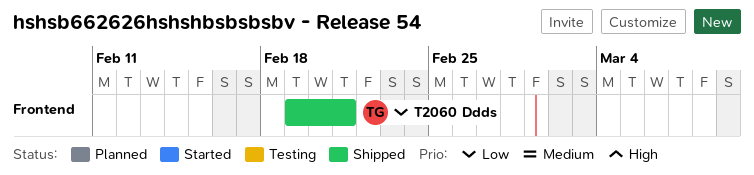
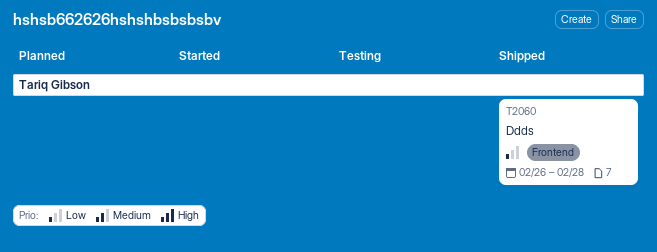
T2060, start: Feb 19 -> Feb 26
T2060, due: Feb 21 -> Feb 28

